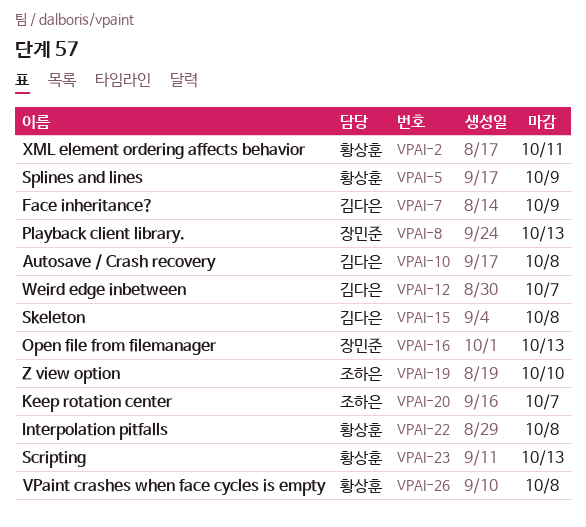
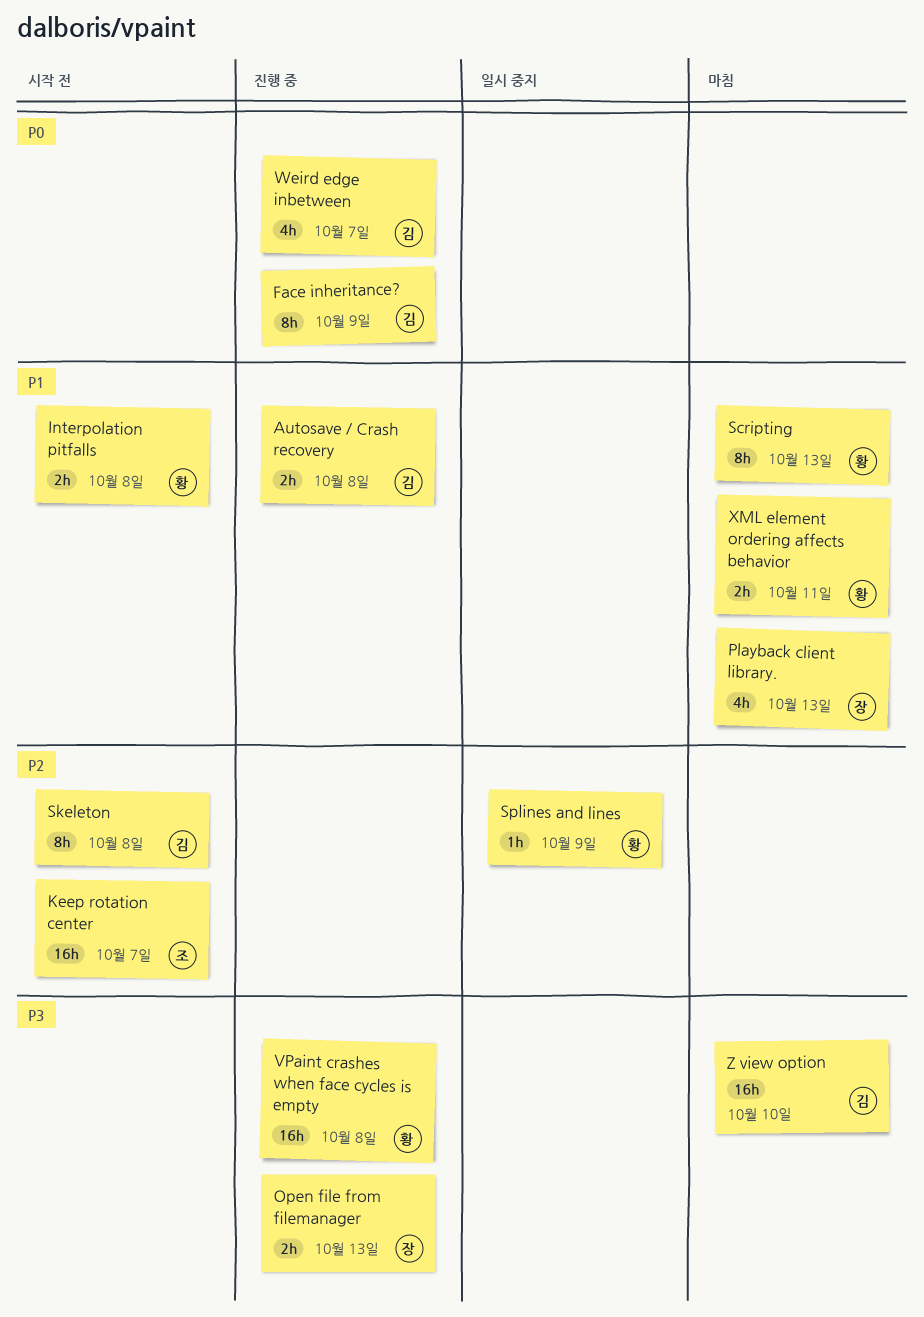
Z view option, owner: 조하은 -> 김다은

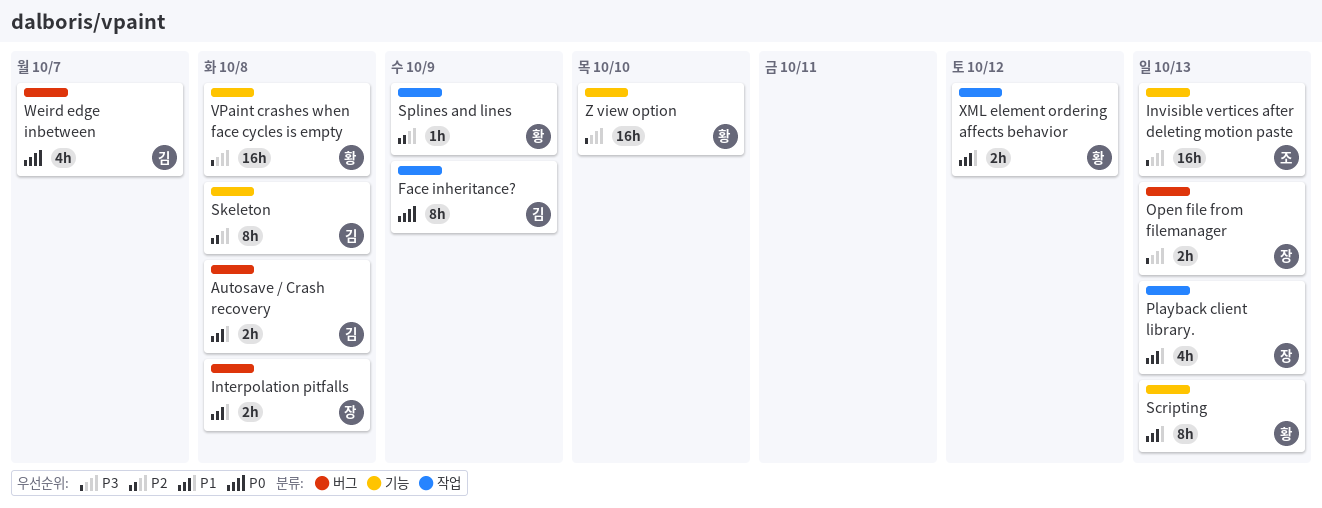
Interpolation pitfalls, owner: 황 -> 장
Invisible vertices after deleting motion paste: none -> present
Keep rotation center: present -> none
XML element ordering affects behavior, due: Oct 11 -> Oct 12
Z view option, owner: 김 -> 황

